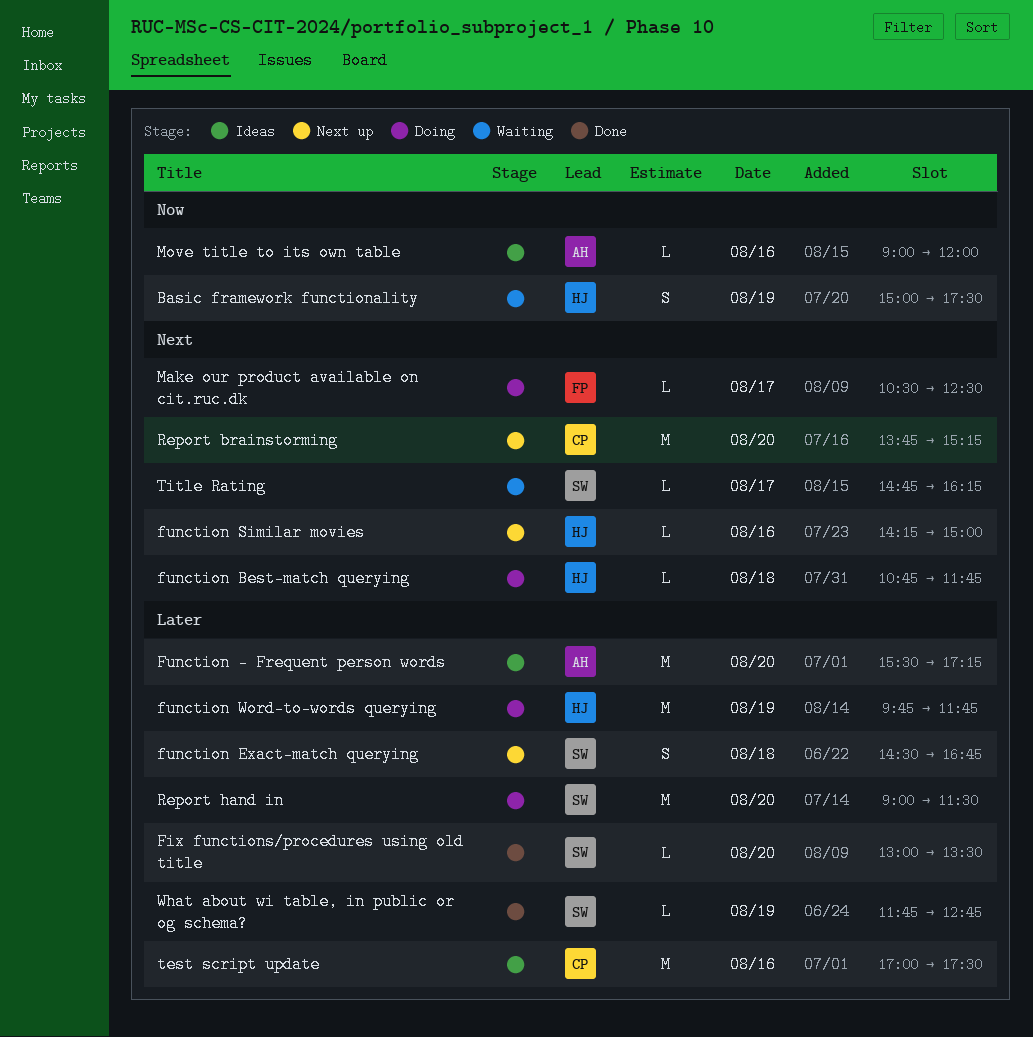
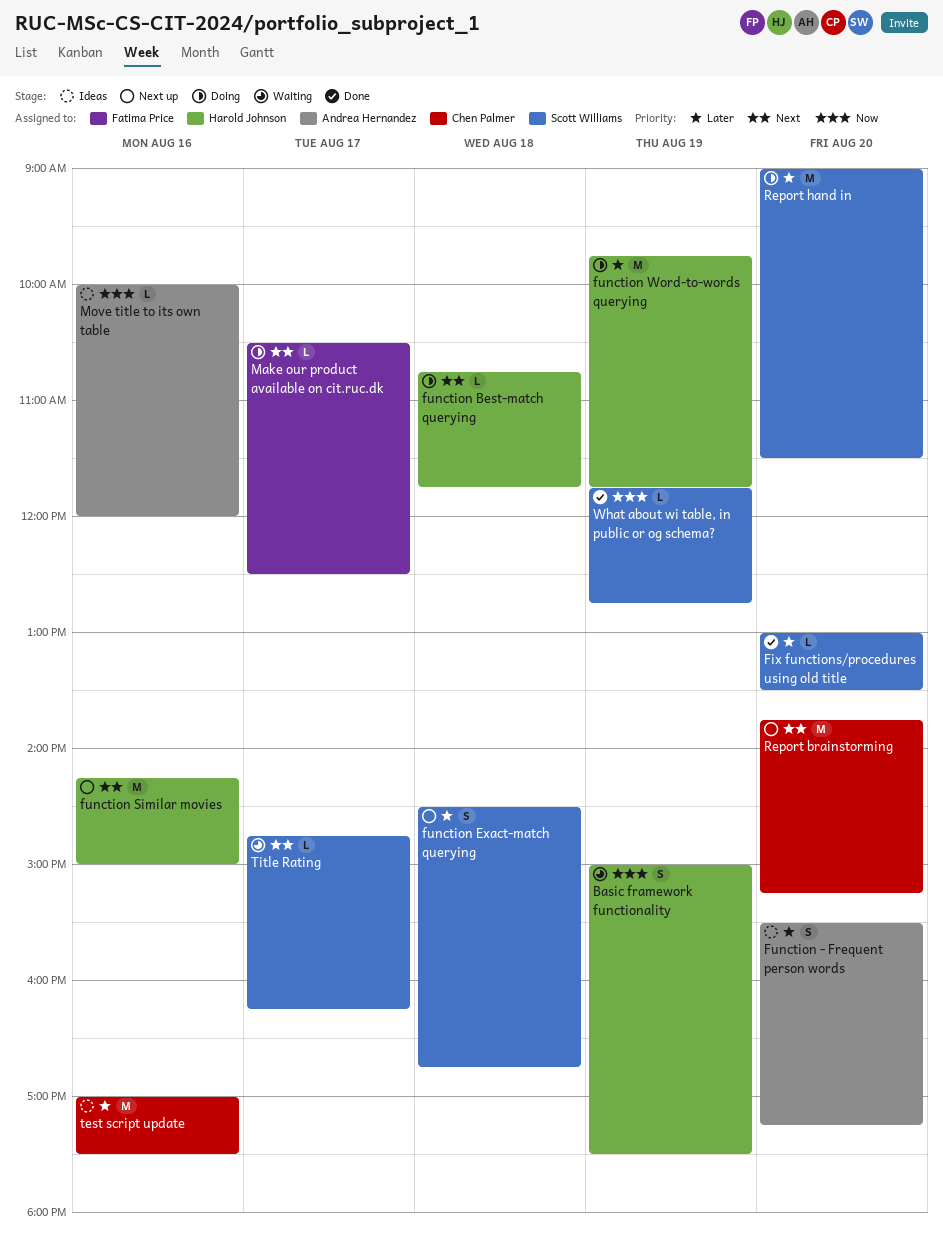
Function - Frequent person words, estimate: M -> S
function Similar movies, estimate: L -> M
Move title to its own table, begins: 09:00 -> 10:00
What about wi table, in public or og schema?, priority: Later -> Now

